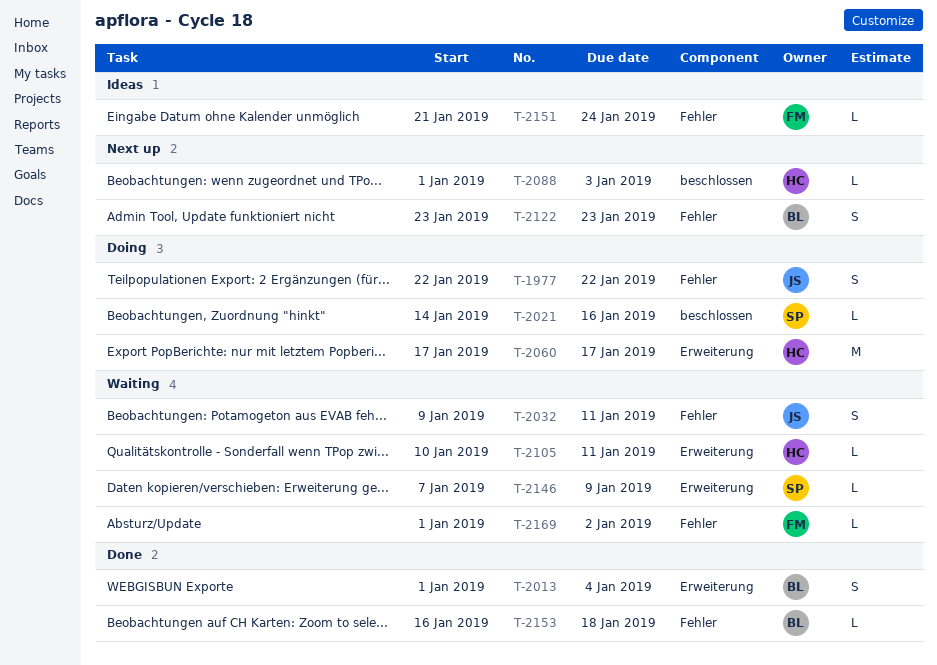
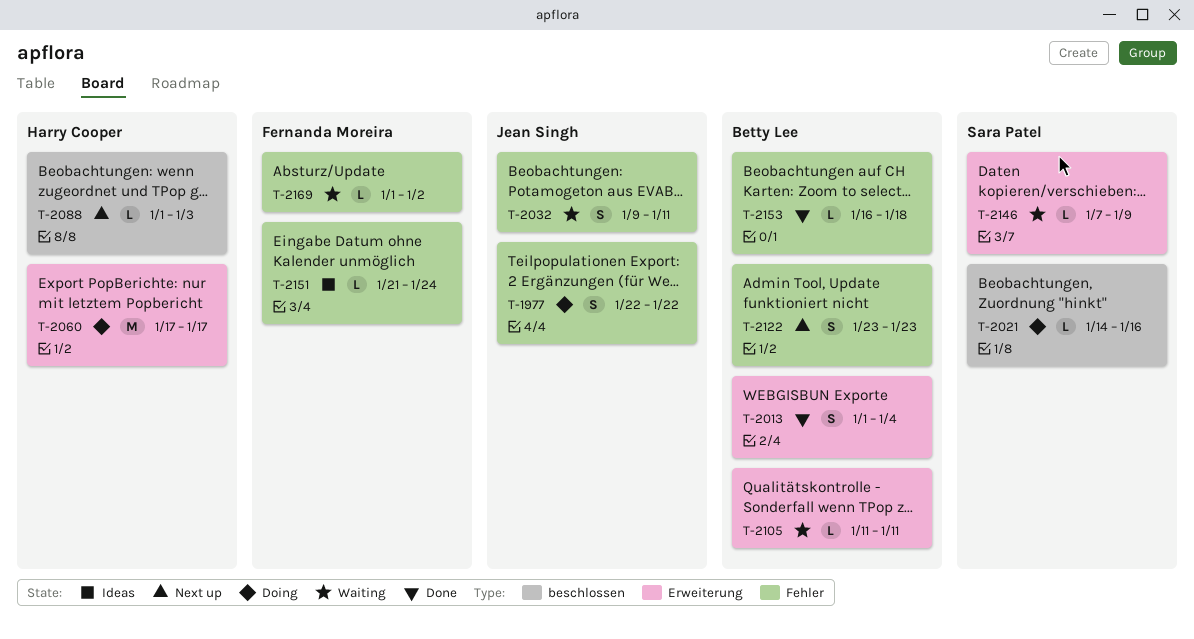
T-2105, owner: Harry Cooper -> Betty Lee
T-2105, start: Jan 10 -> Jan 11

